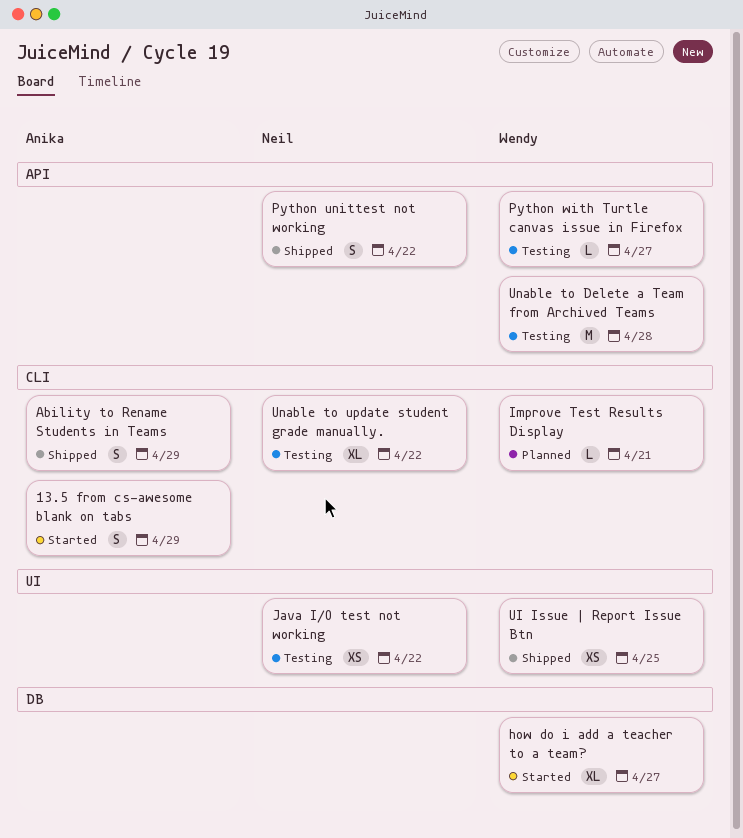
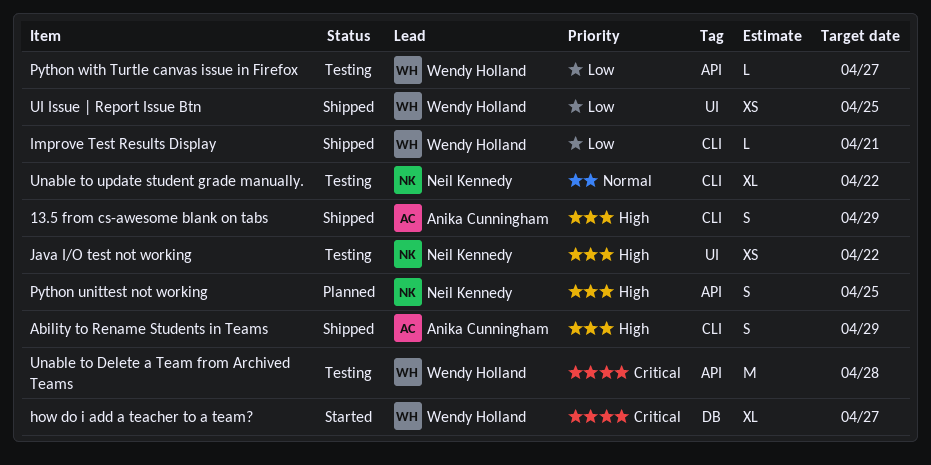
13.5 from cs-awesome blank on tabs, status: Started -> Shipped
Improve Test Results Display, status: Planned -> Shipped
Python unittest not working, status: Shipped -> Planned
Python unittest not working, due: Apr 22 -> Apr 25

